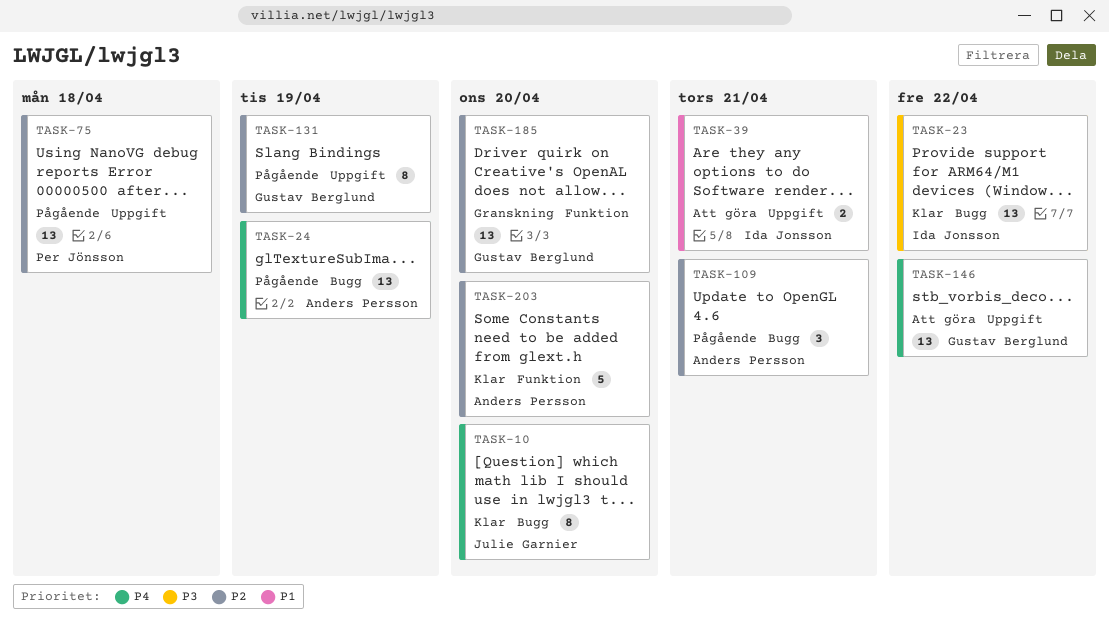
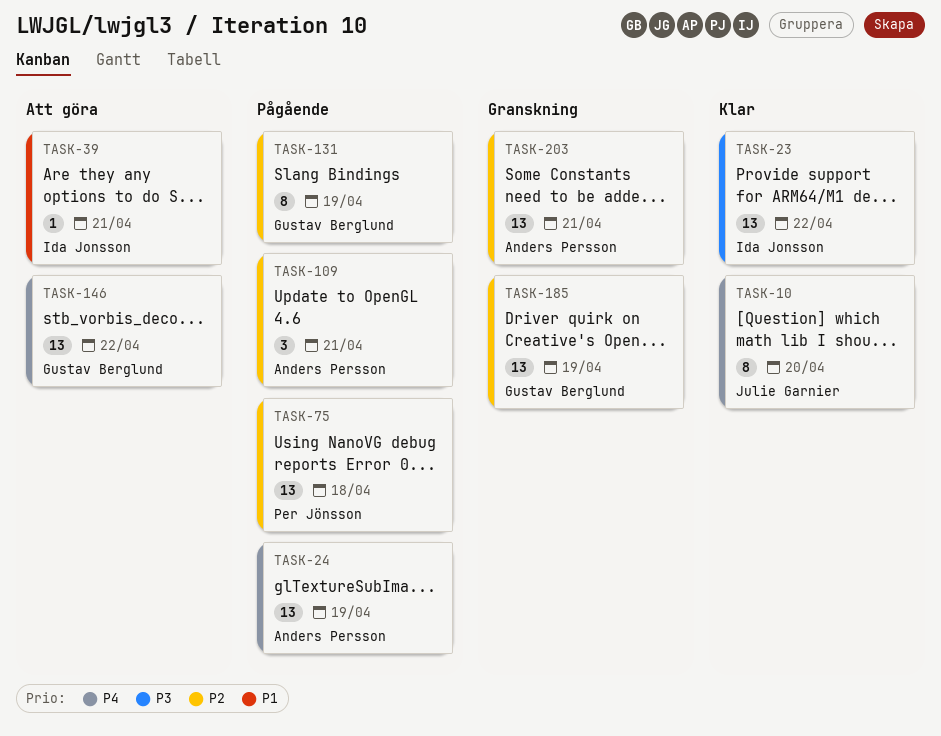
TASK-39, estimate: 2 -> 1
TASK-185, due: Apr 20 -> Apr 19
TASK-203, status: Klar -> Granskning
TASK-203, estimate: 5 -> 13
TASK-203, due: Apr 20 -> Apr 21

